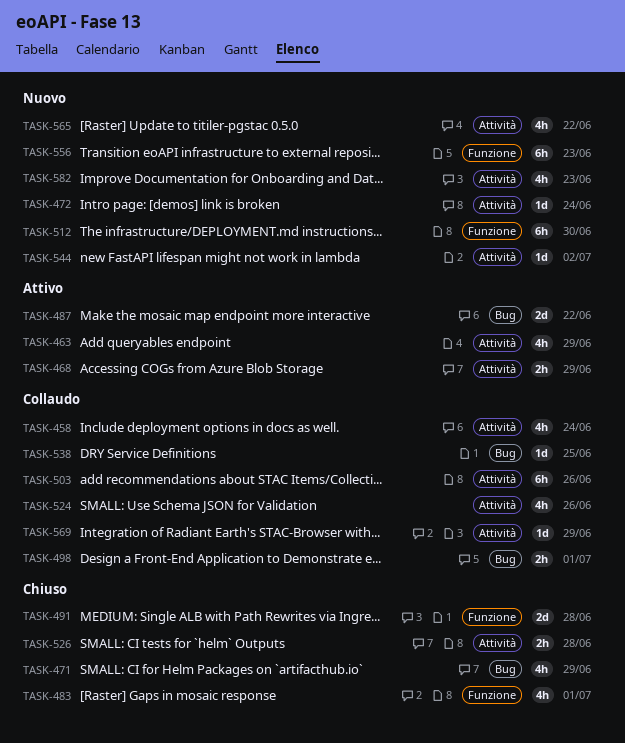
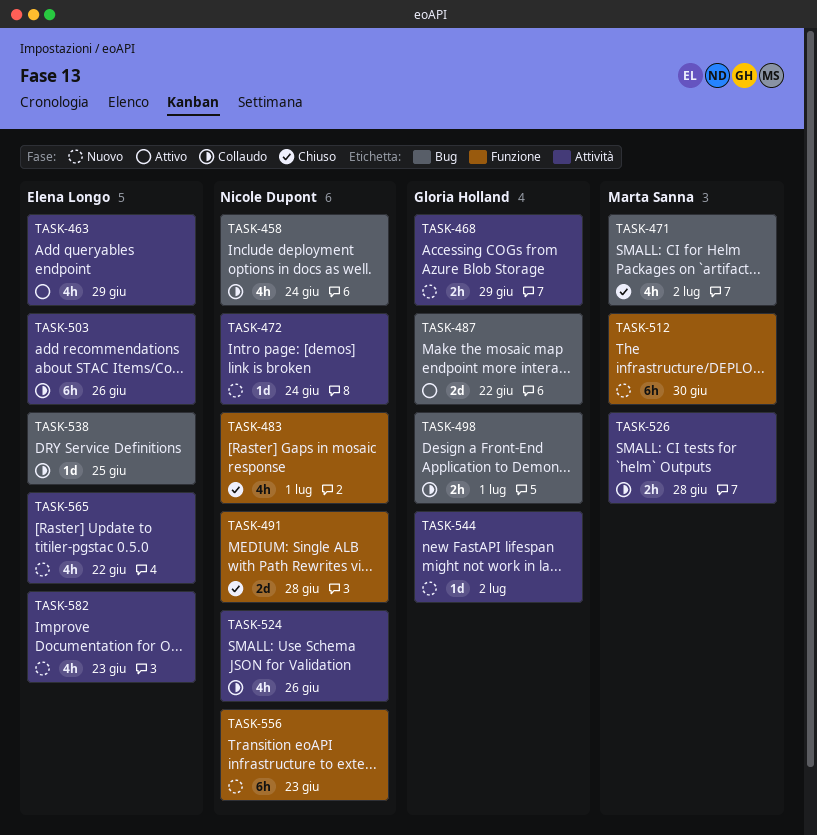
TASK-458, label: Attività -> Bug
TASK-468, status: Attivo -> Nuovo
TASK-471, due: Jun 29 -> Jul 2
TASK-526, status: Chiuso -> Collaudo
TASK-569: present -> none

